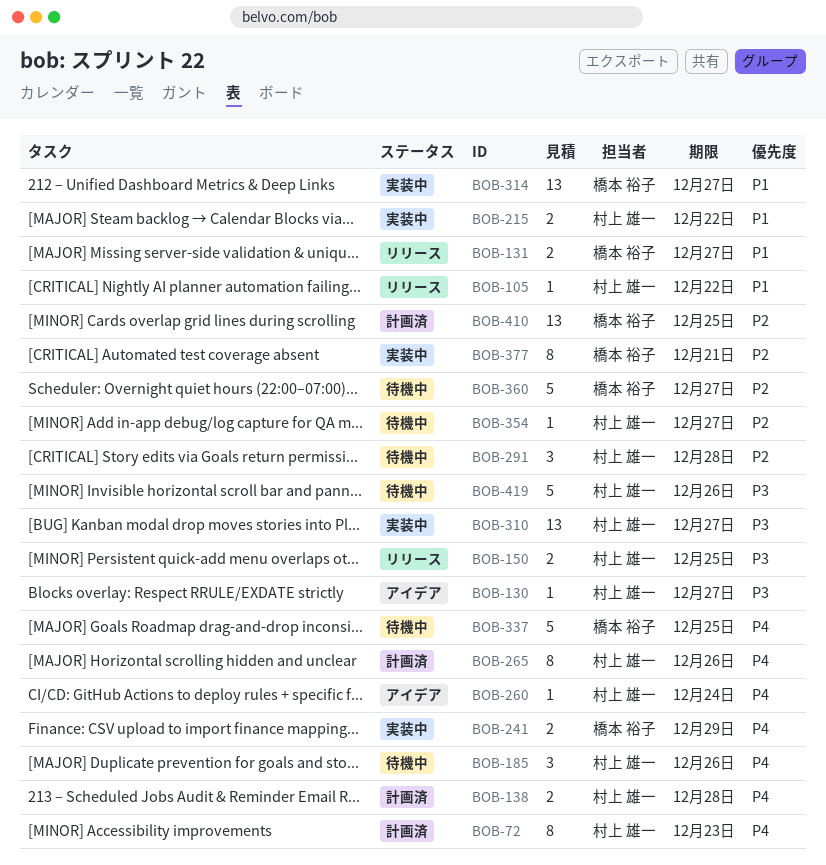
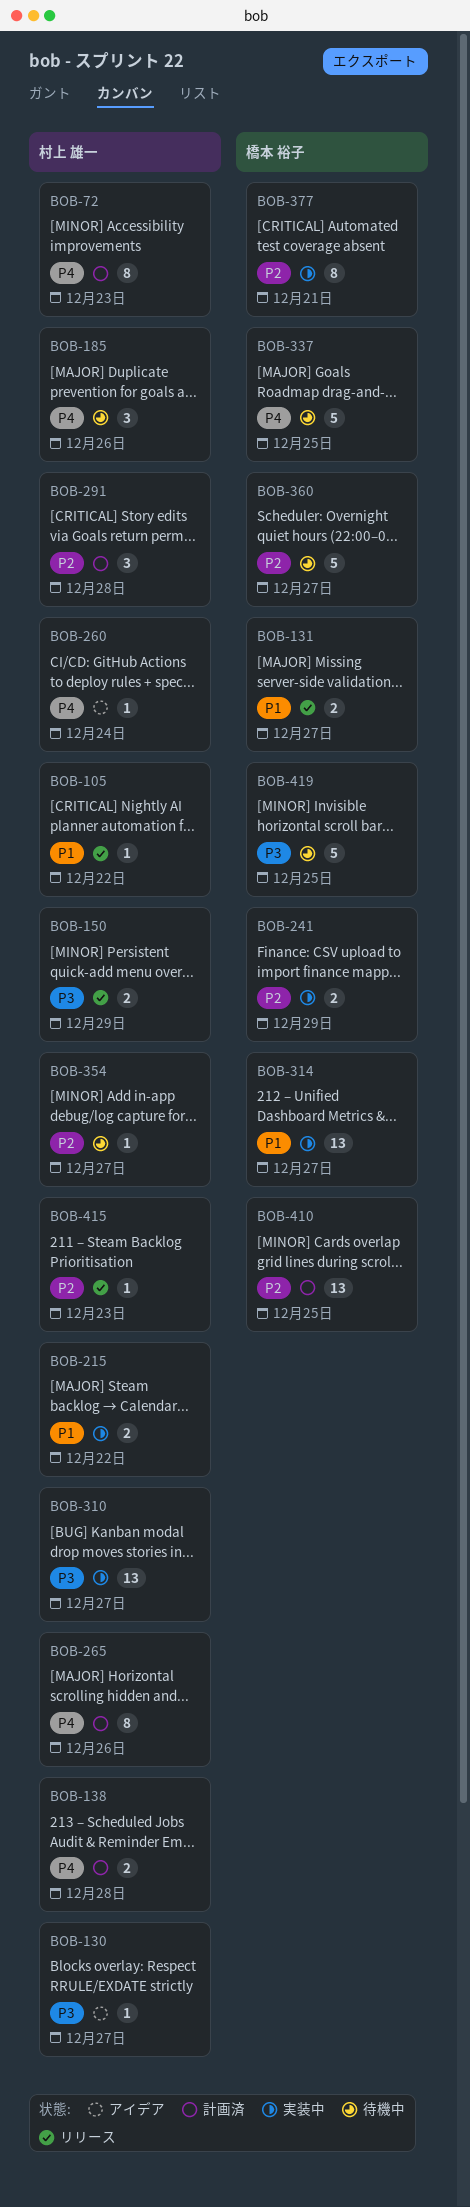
BOB-150, due: Dec 25 -> Dec 29
BOB-241, priority: P4 -> P2
BOB-291, status: 待機中 -> 計画済
BOB-415: none -> present
BOB-419, owner: 村上 雄一 -> 橋本 裕子
BOB-419, due: Dec 26 -> Dec 25

